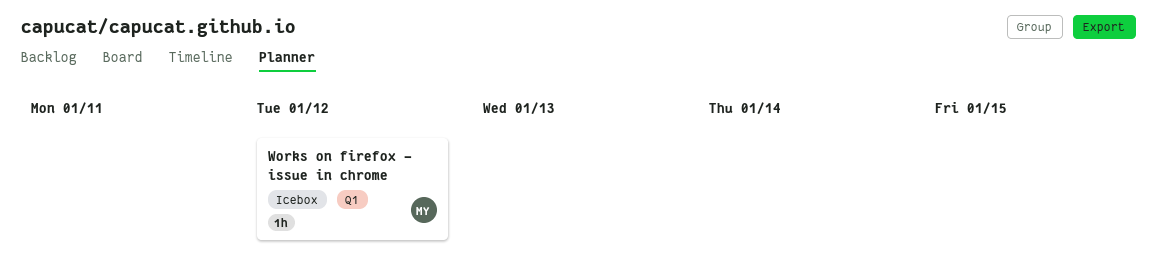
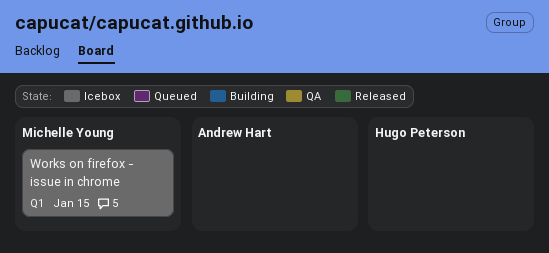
Works on firefox - issue in chrome, due: Jan 12 -> Jan 15

